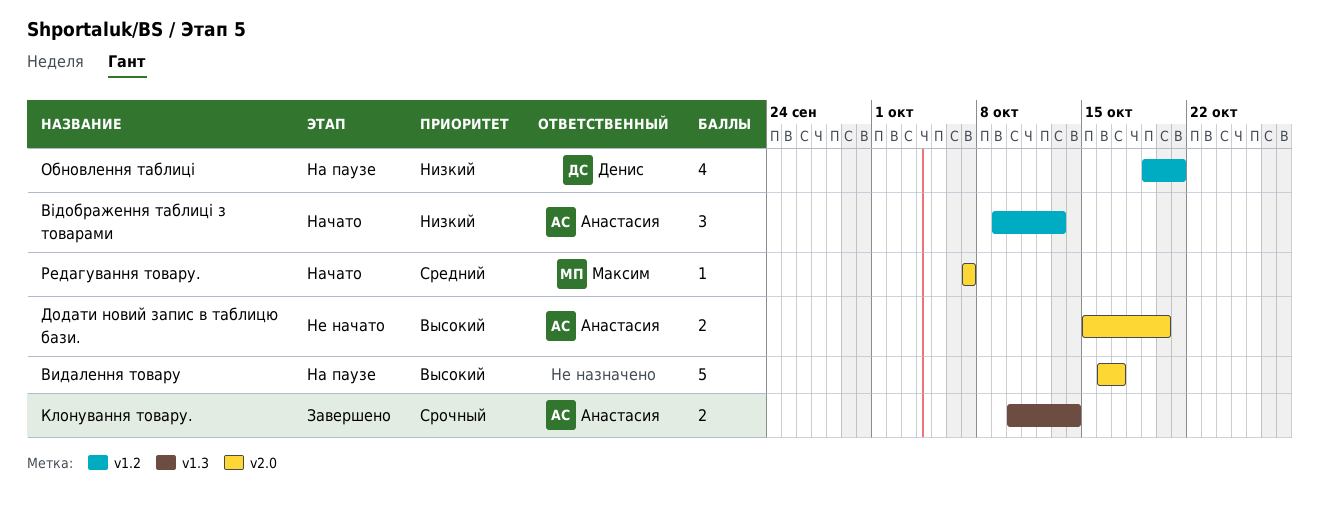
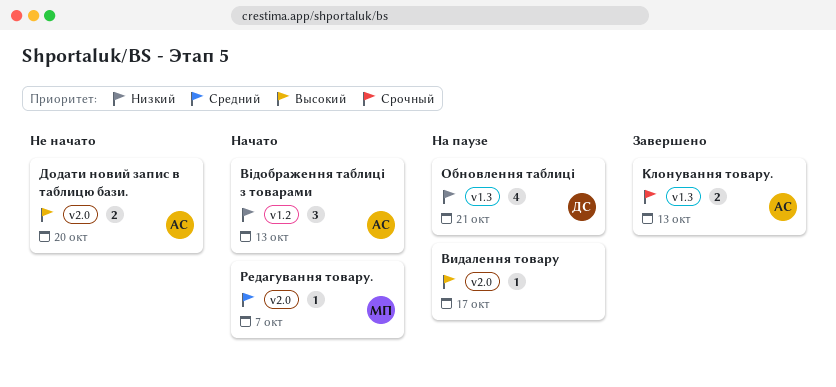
Видалення товару, estimate: 5 -> 1
Клонування товару., due: Oct 14 -> Oct 13
Обновлення таблиці, label: v1.2 -> v1.3

